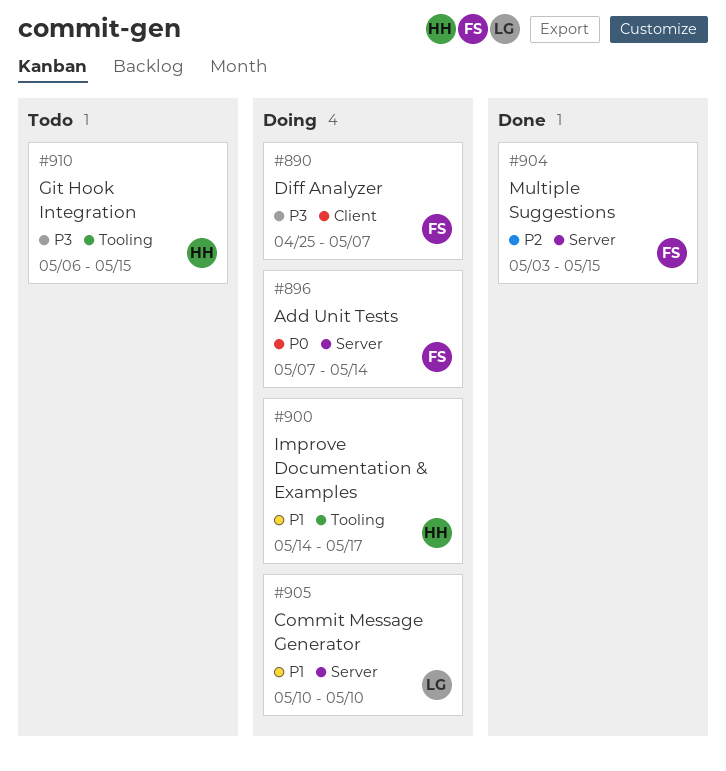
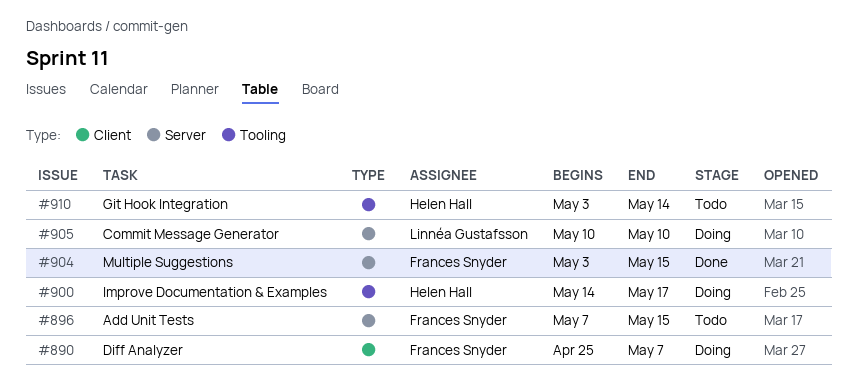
#896, status: Doing -> Todo
#896, due: May 14 -> May 15
#910, start: May 6 -> May 3
#910, due: May 15 -> May 14

